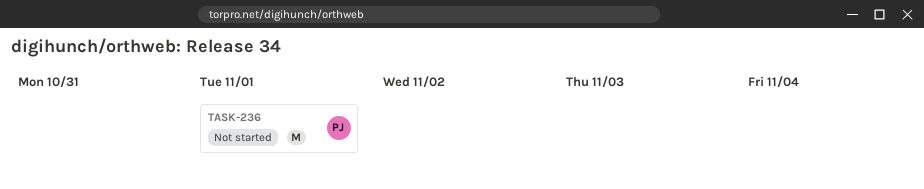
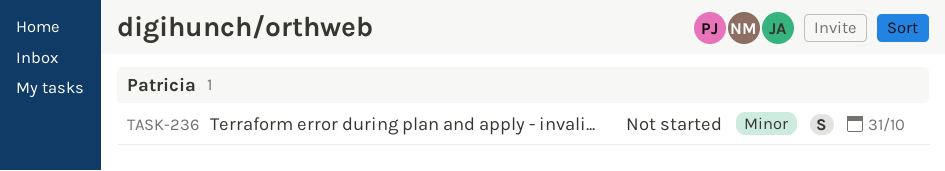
TASK-236, estimate: M -> S
TASK-236, due: Nov 1 -> Oct 31

